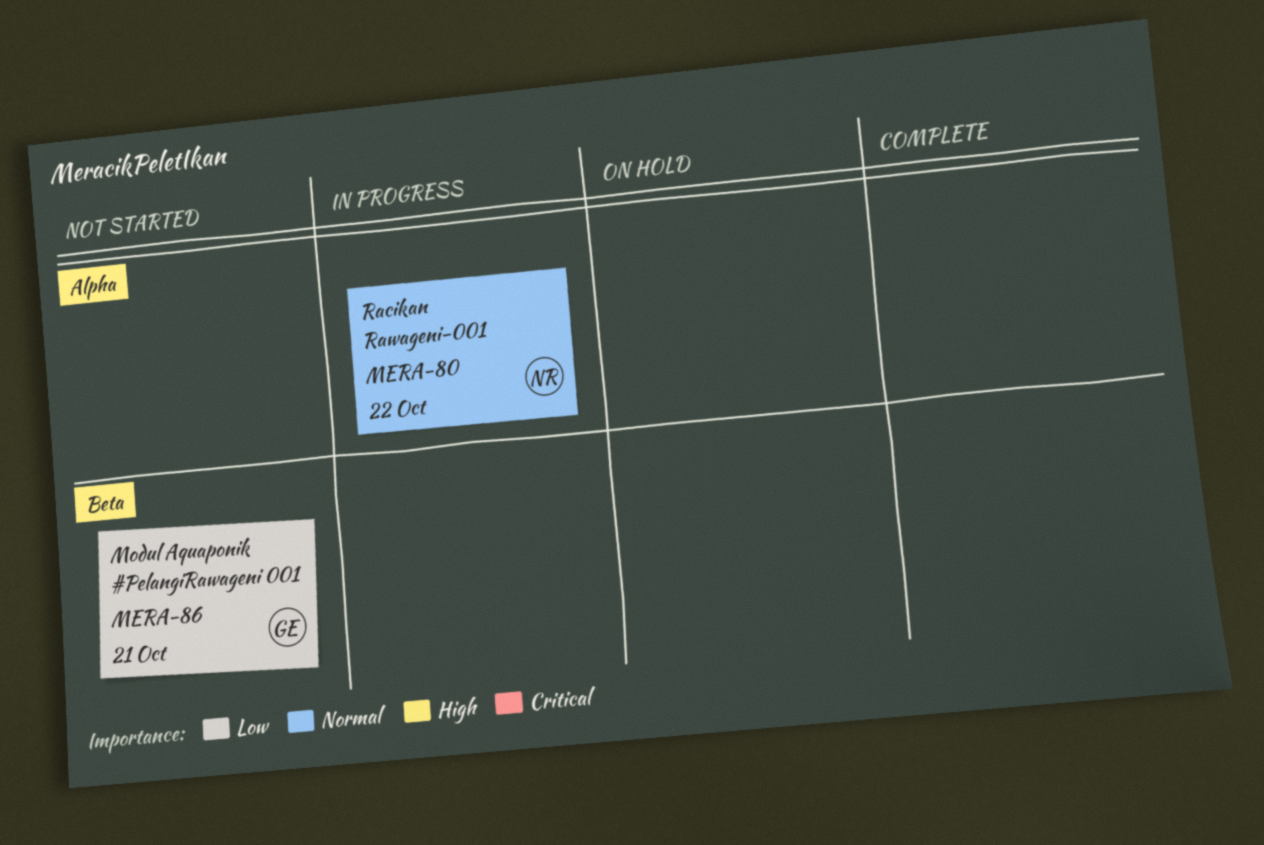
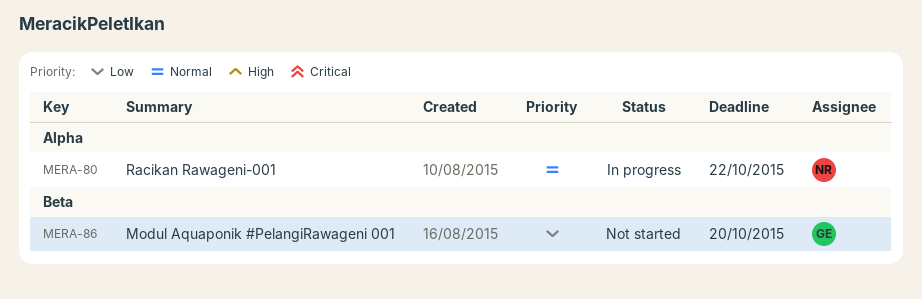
MERA-86, due: Oct 21 -> Oct 20

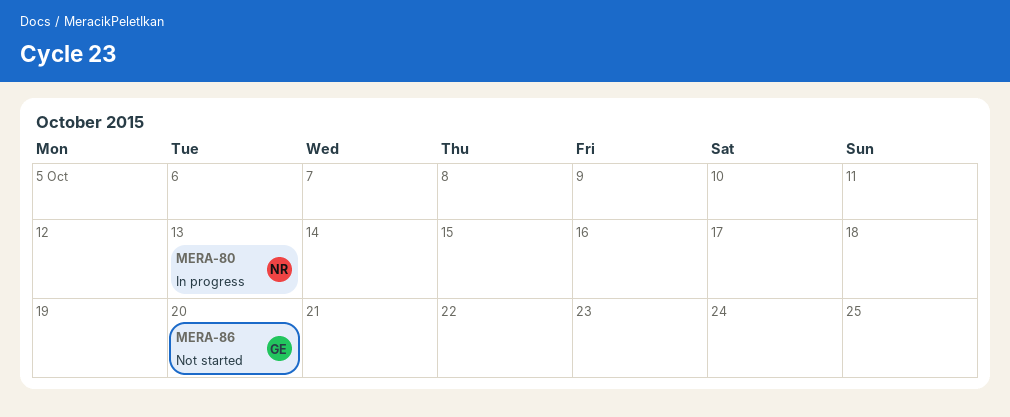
MERA-80, due: Oct 22 -> Oct 13

